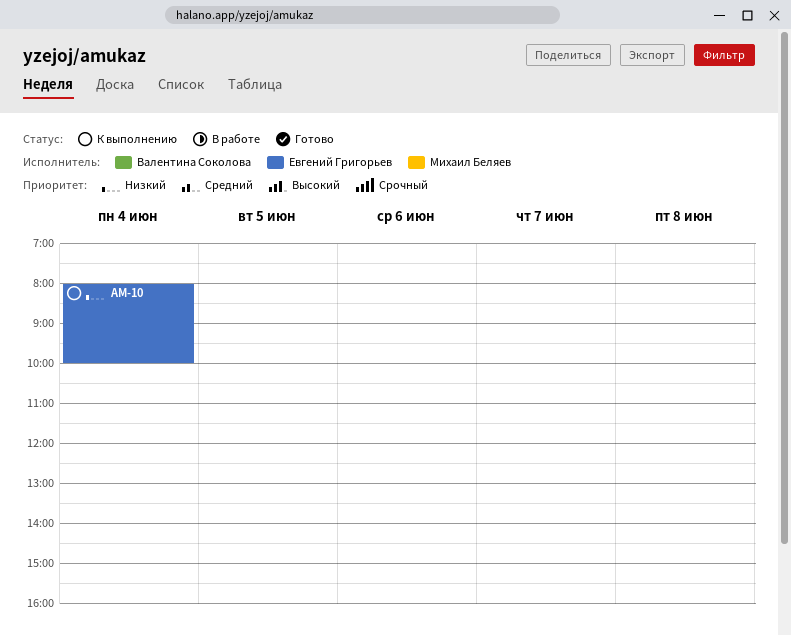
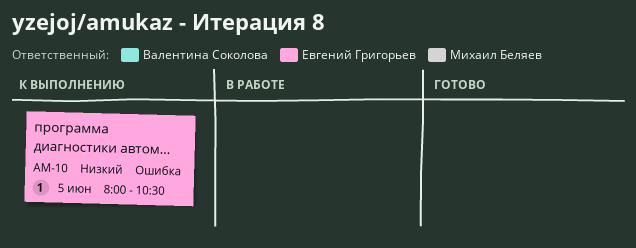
AM-10, day: Jun 4 -> Jun 5
AM-10, ends: 10:00 -> 10:30

